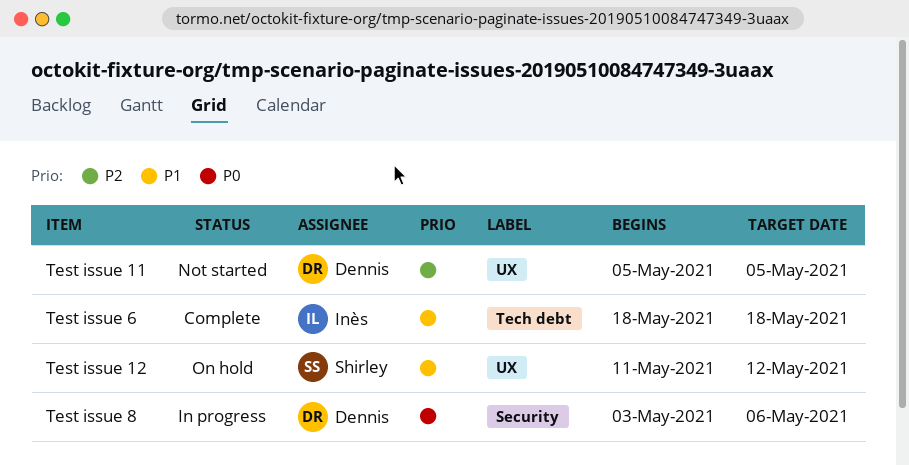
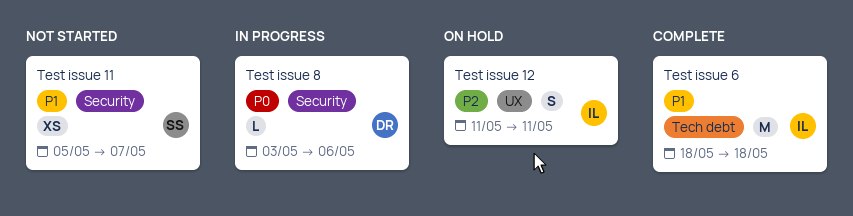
Test issue 11, owner: Dennis -> Shirley
Test issue 11, priority: P2 -> P1
Test issue 11, label: UX -> Security
Test issue 11, due: May 5 -> May 7
Test issue 12, owner: Shirley -> Inès
Test issue 12, priority: P1 -> P2
Test issue 12, due: May 12 -> May 11

